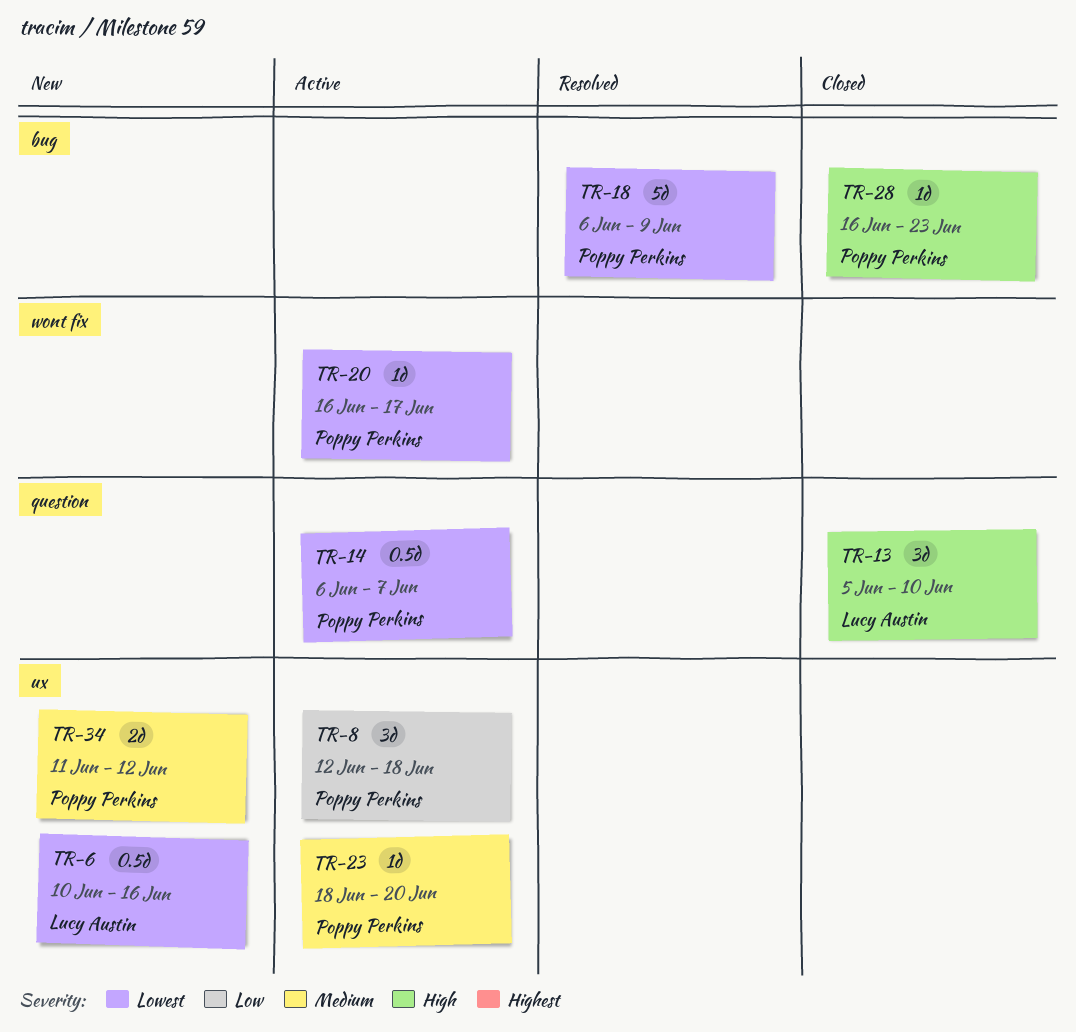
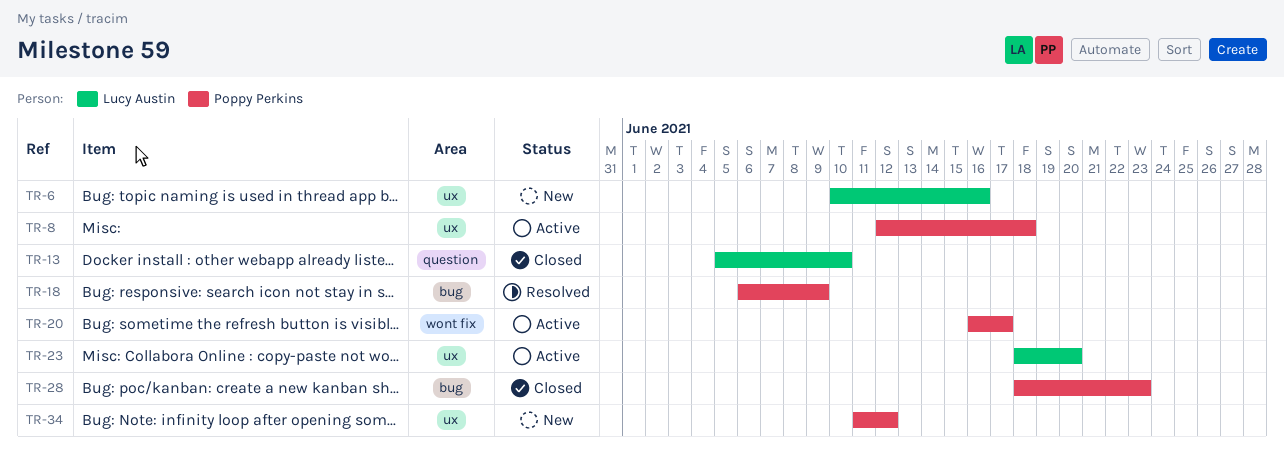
TR-14: present -> none
TR-23, owner: Poppy Perkins -> Lucy Austin
TR-28, start: Jun 16 -> Jun 18

